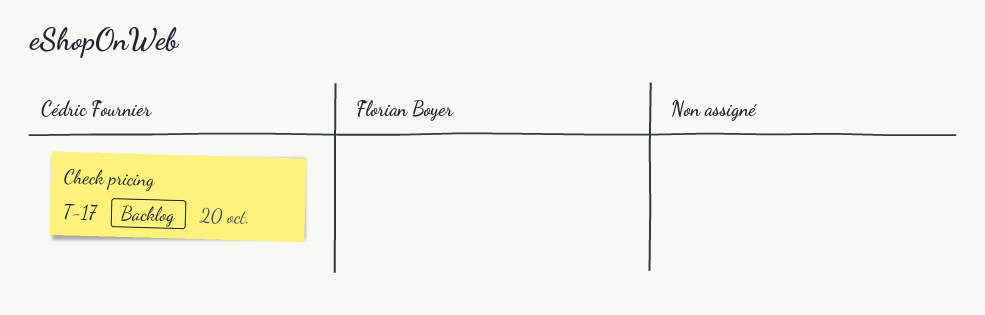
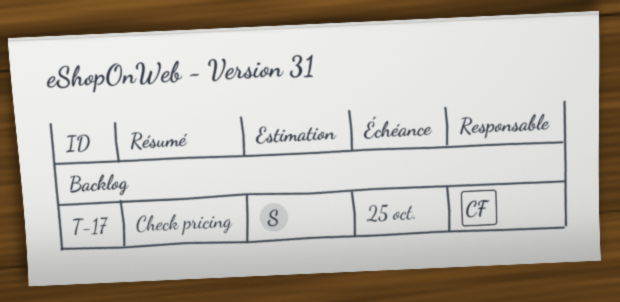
T-17, due: Oct 20 -> Oct 25

